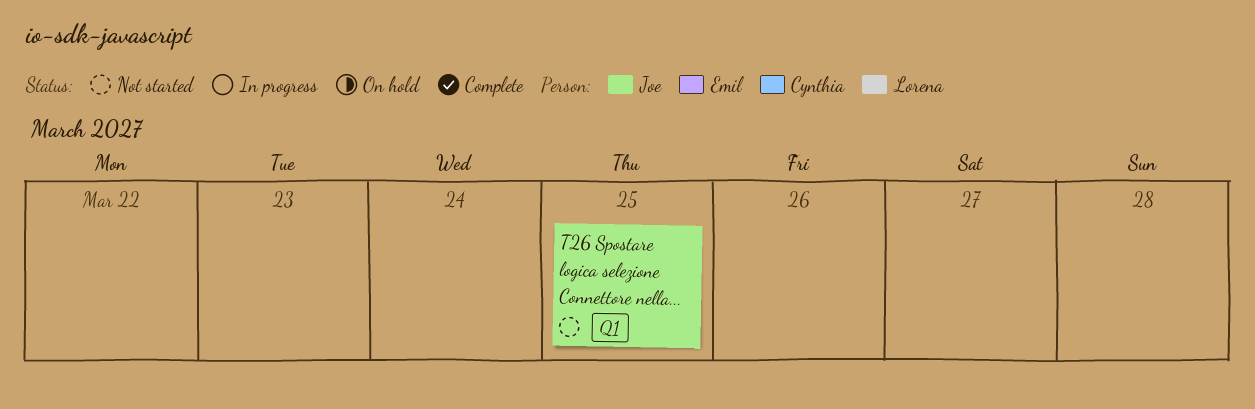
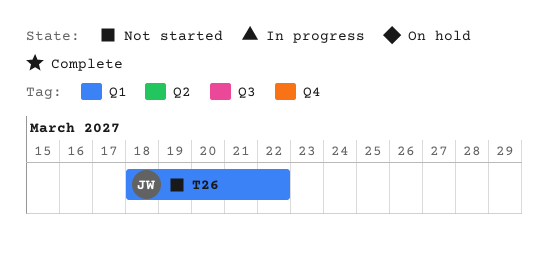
T26, due: Mar 25 -> Mar 22

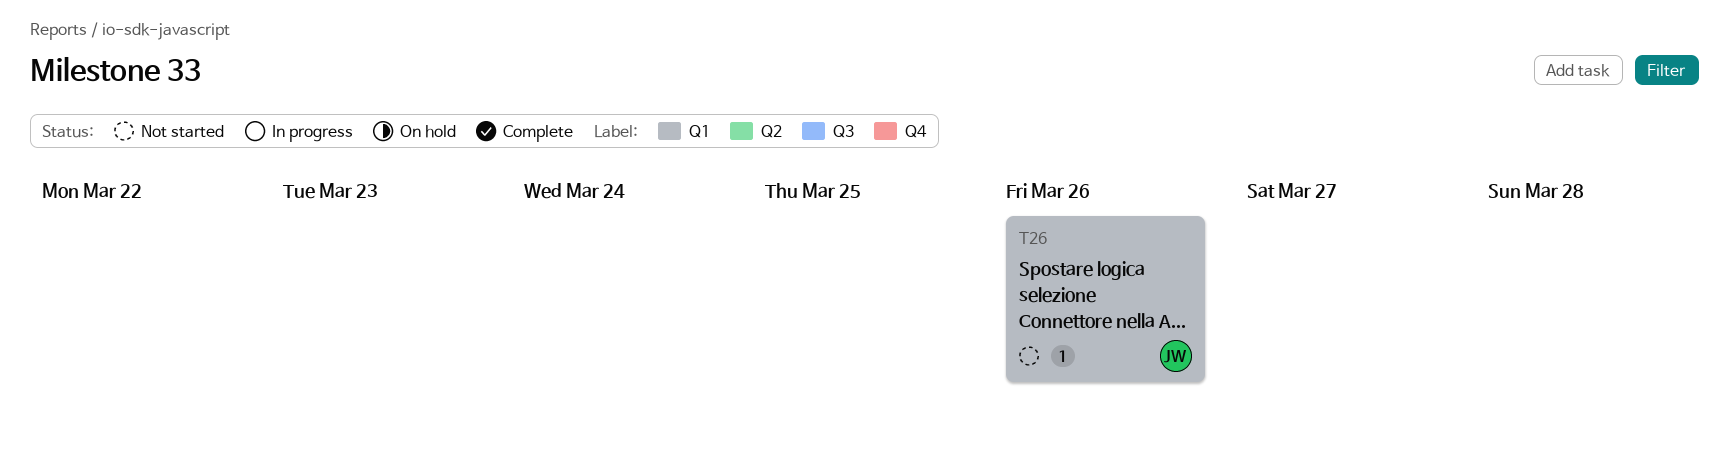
T26, due: Mar 22 -> Mar 26

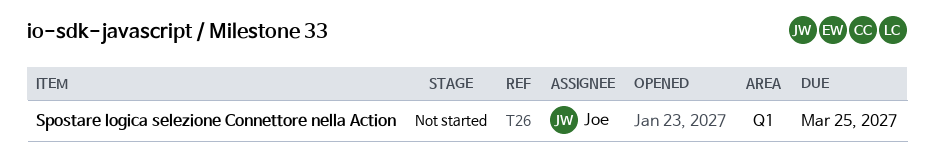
T26, due: Mar 26 -> Mar 25

